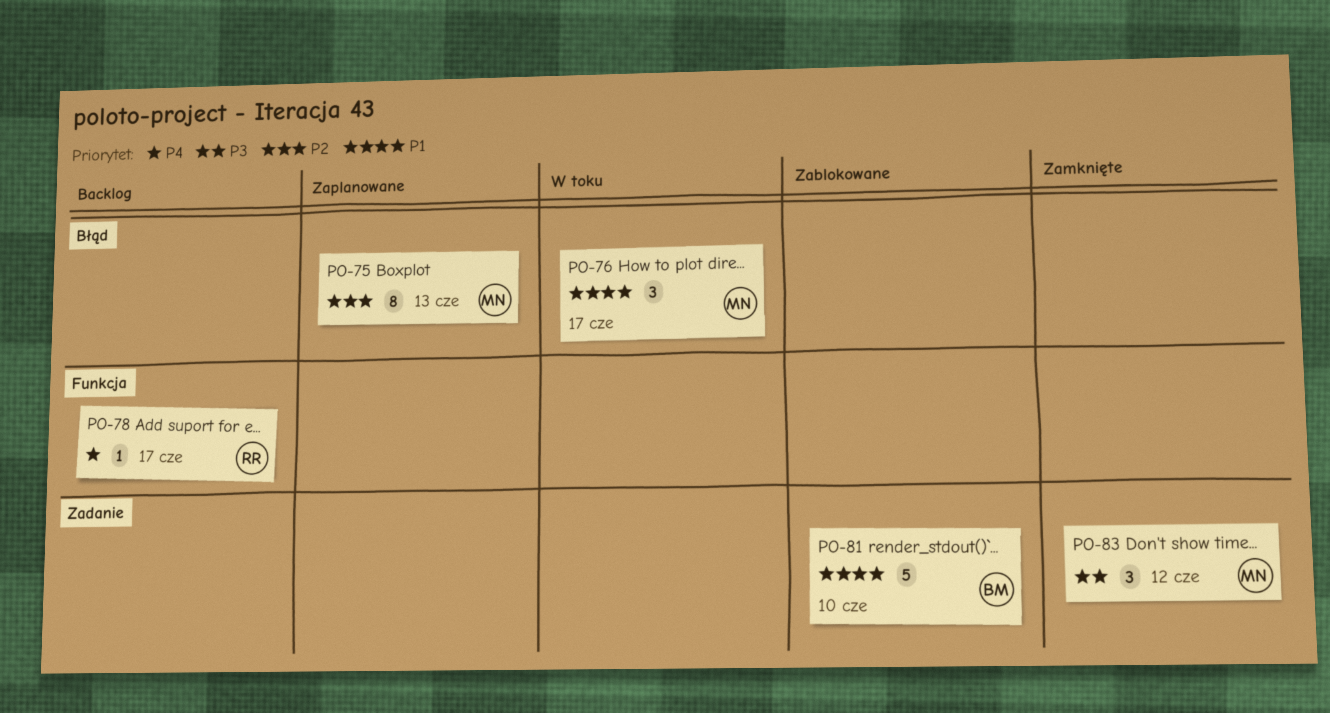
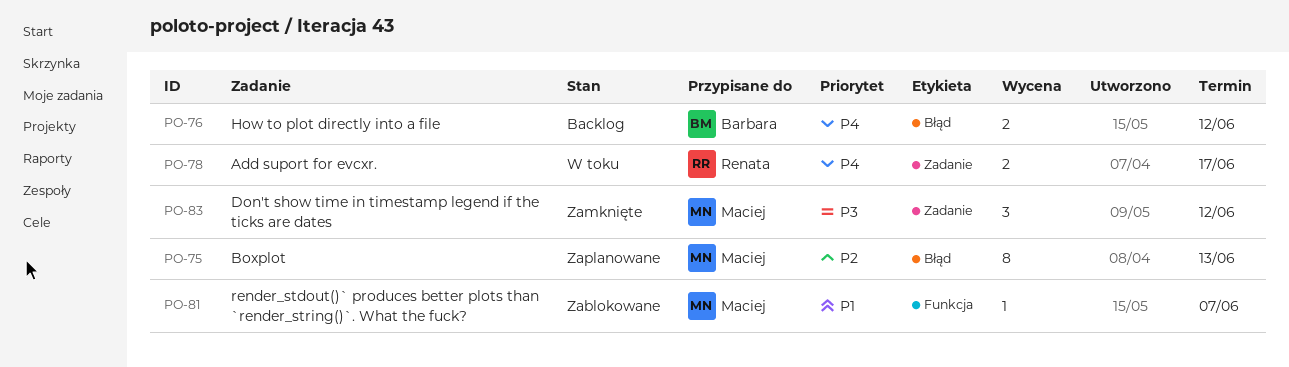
PO-76, status: W toku -> Backlog
PO-76, owner: Maciej -> Barbara
PO-76, priority: P1 -> P4
PO-76, estimate: 3 -> 2
PO-76, due: Jun 17 -> Jun 12
PO-78, status: Backlog -> W toku
PO-78, label: Funkcja -> Zadanie
PO-78, estimate: 1 -> 2
PO-81, owner: Barbara -> Maciej
PO-81, label: Zadanie -> Funkcja
PO-81, estimate: 5 -> 1
PO-81, due: Jun 10 -> Jun 7

